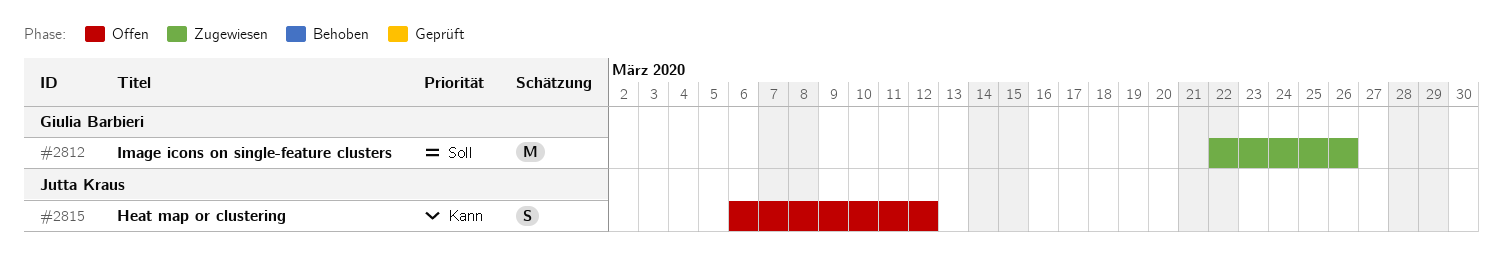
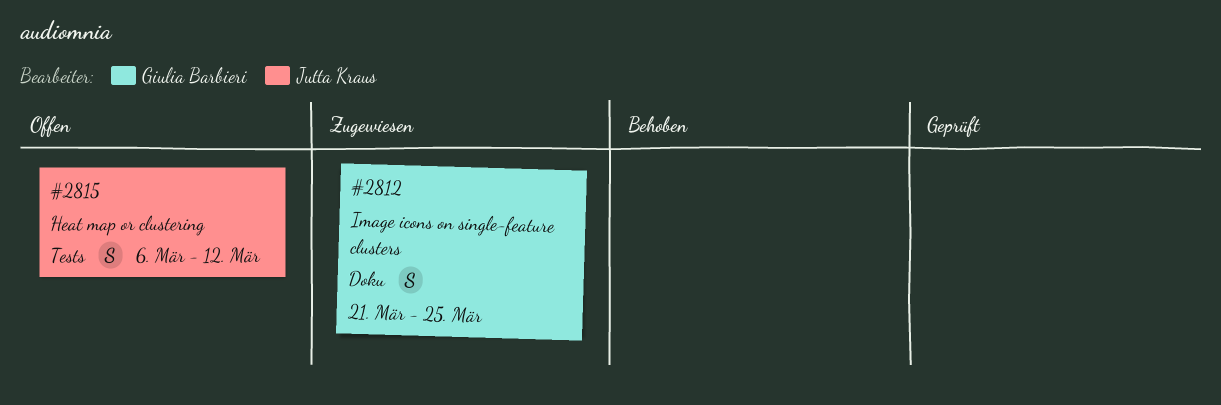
#2812, estimate: M -> S
#2812, start: Mar 22 -> Mar 21
#2812, due: Mar 26 -> Mar 25

